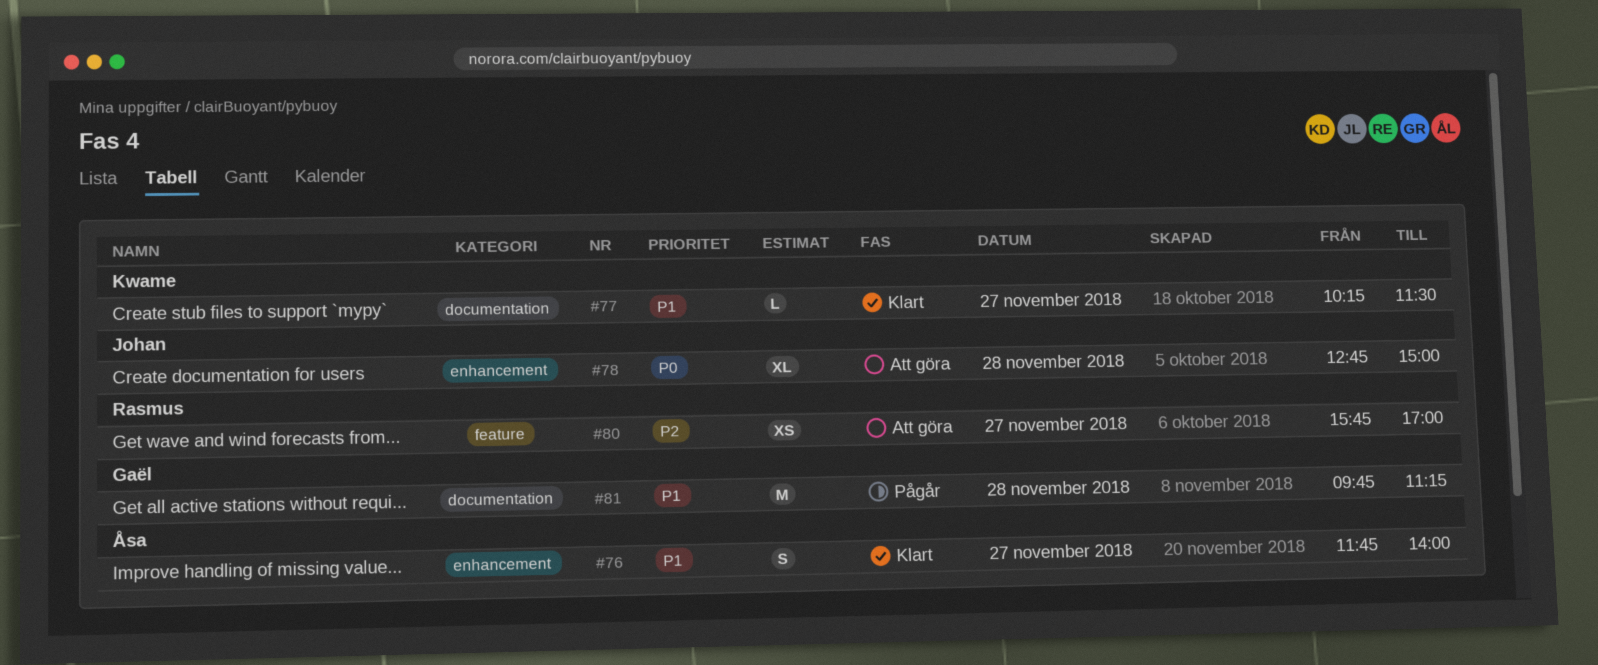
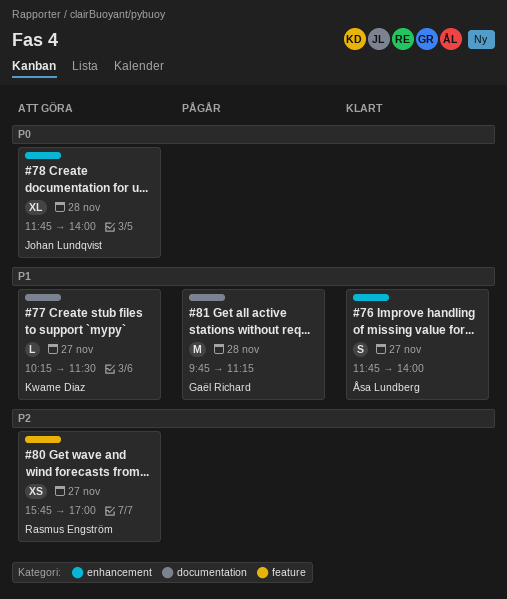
#77, status: Klart -> Att göra
#78, begins: 12:45 -> 11:45
#78, ends: 15:00 -> 14:00

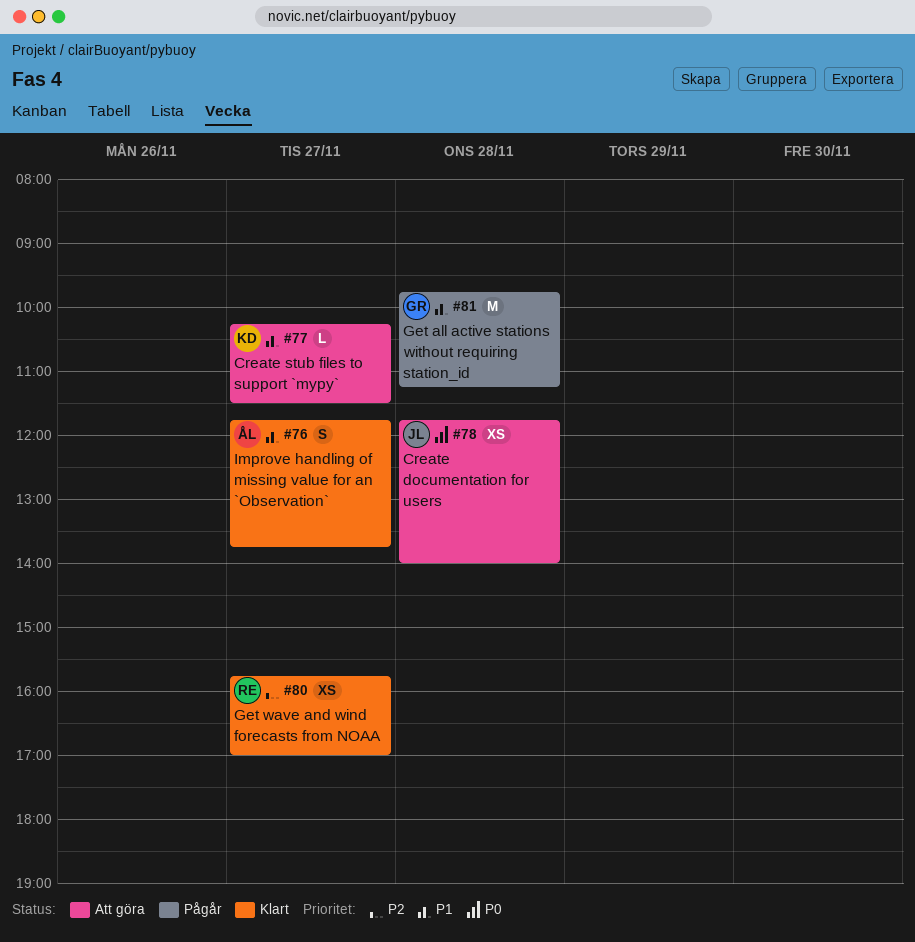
#76, ends: 14:00 -> 13:45
#78, estimate: XL -> XS
#80, status: Att göra -> Klart

